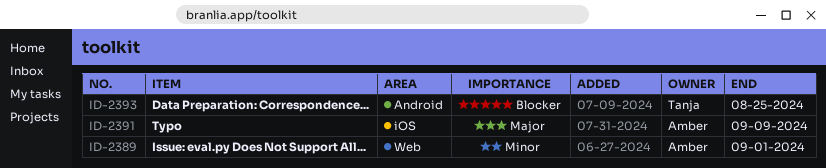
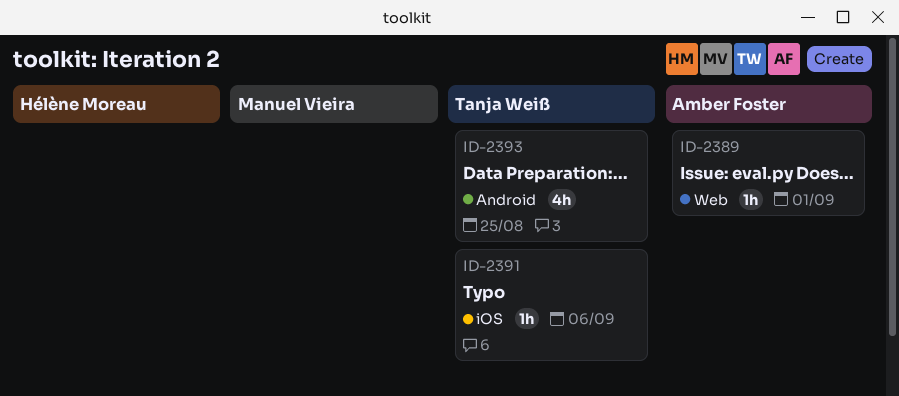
ID-2391, owner: Amber Foster -> Tanja Weiß
ID-2391, due: Sep 9 -> Sep 6

